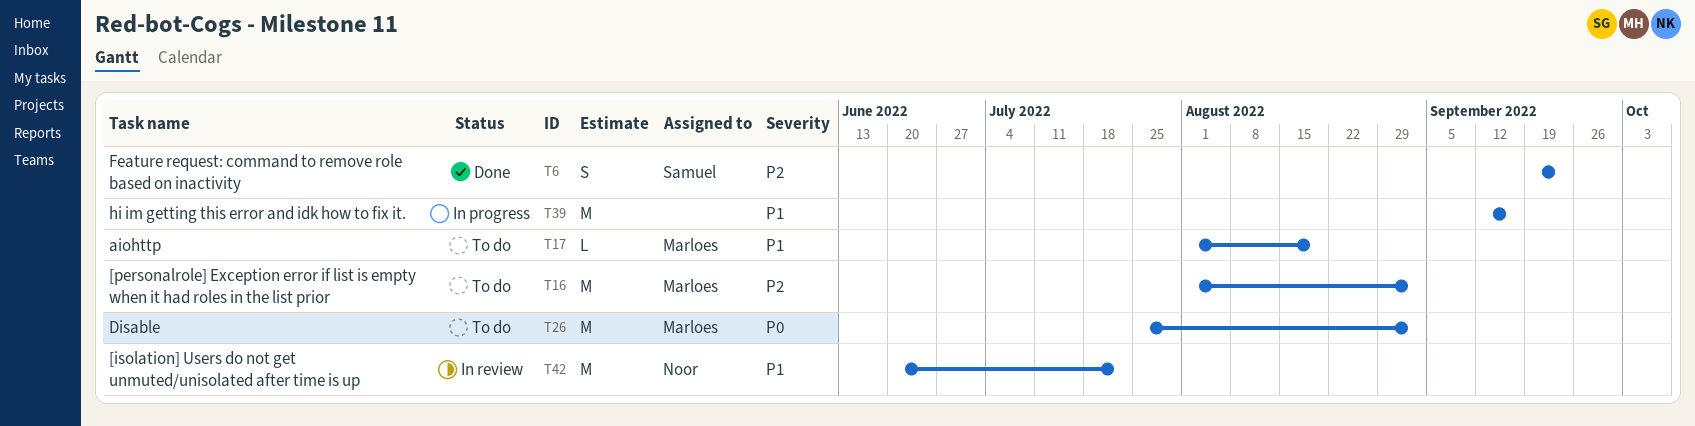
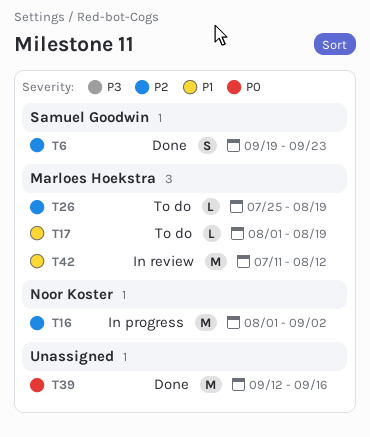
T16, status: To do -> In progress
T16, owner: Marloes Hoekstra -> Noor Koster
T26, priority: P0 -> P2
T26, estimate: M -> L
T26, due: Sep 2 -> Aug 19
T39, status: In progress -> Done
T39, priority: P1 -> P0
T42, owner: Noor Koster -> Marloes Hoekstra
T42, start: Jun 20 -> Jul 11
T42, due: Jul 22 -> Aug 12

